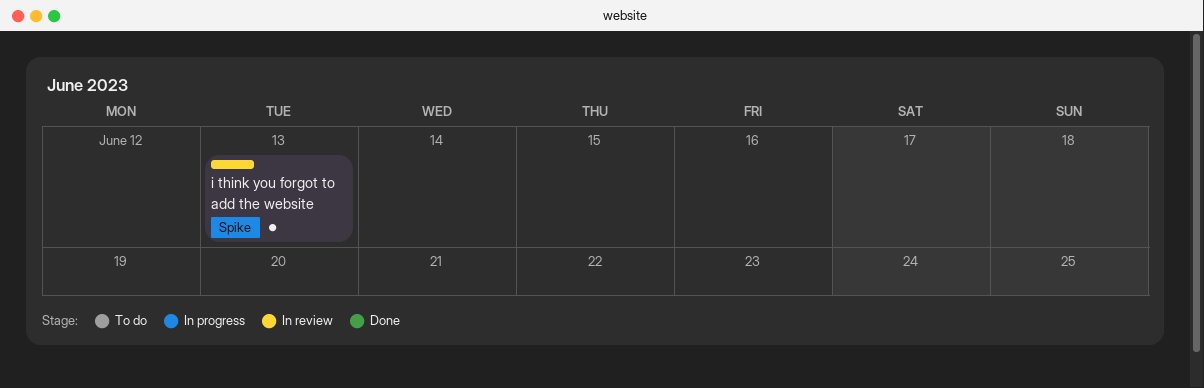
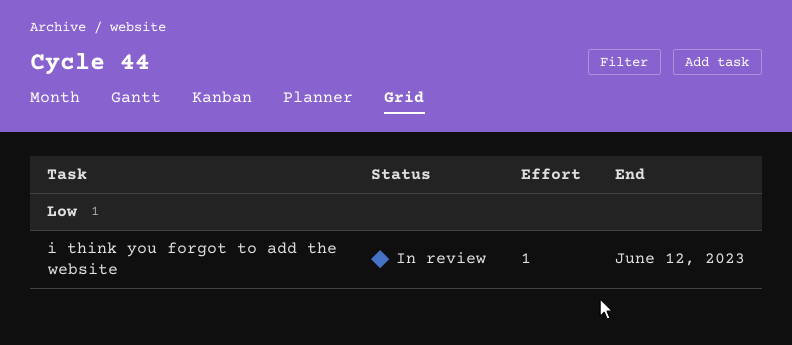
i think you forgot to add the website, due: Jun 13 -> Jun 12

